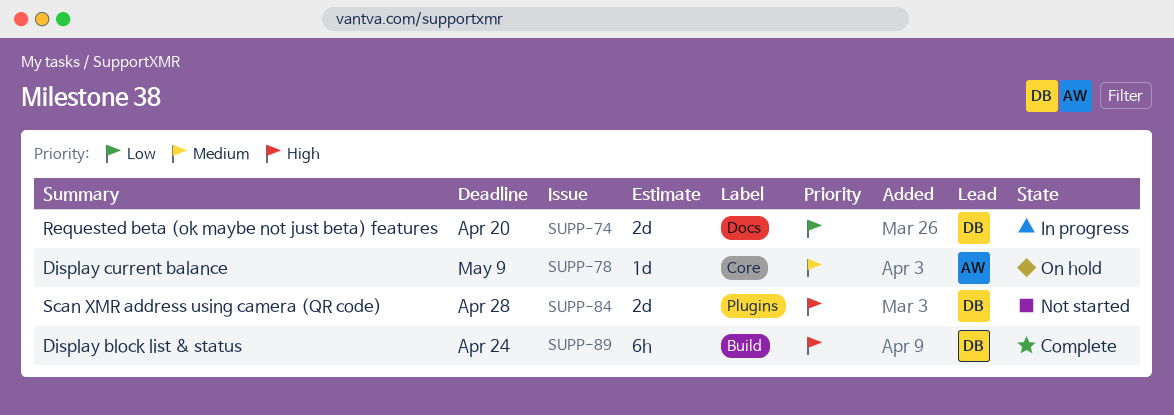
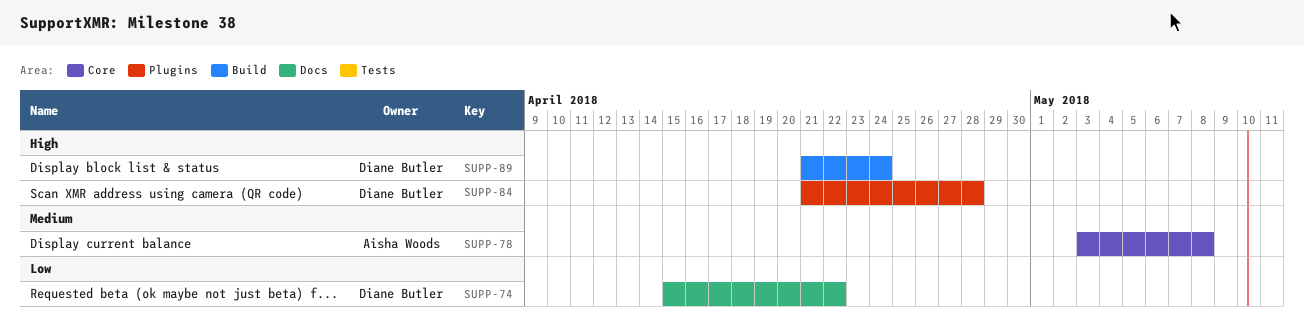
SUPP-74, due: Apr 20 -> Apr 22
SUPP-78, due: May 9 -> May 8

